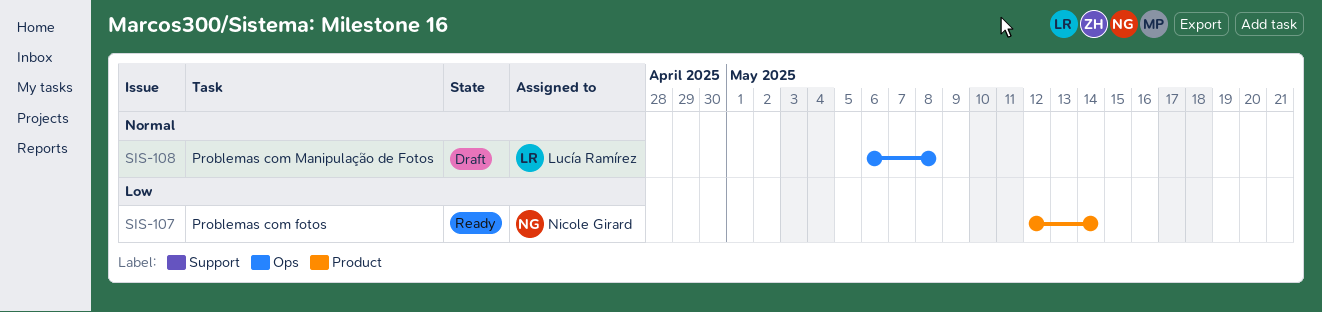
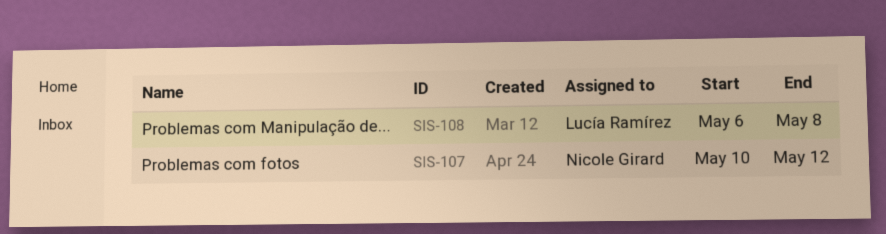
SIS-107, start: May 12 -> May 10
SIS-107, due: May 14 -> May 12

